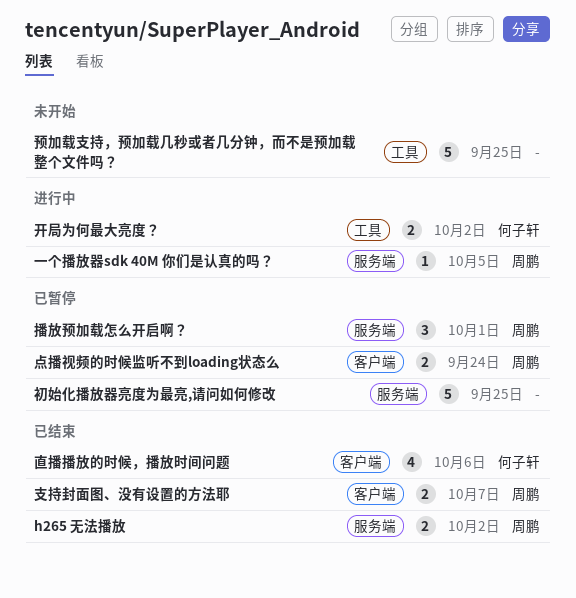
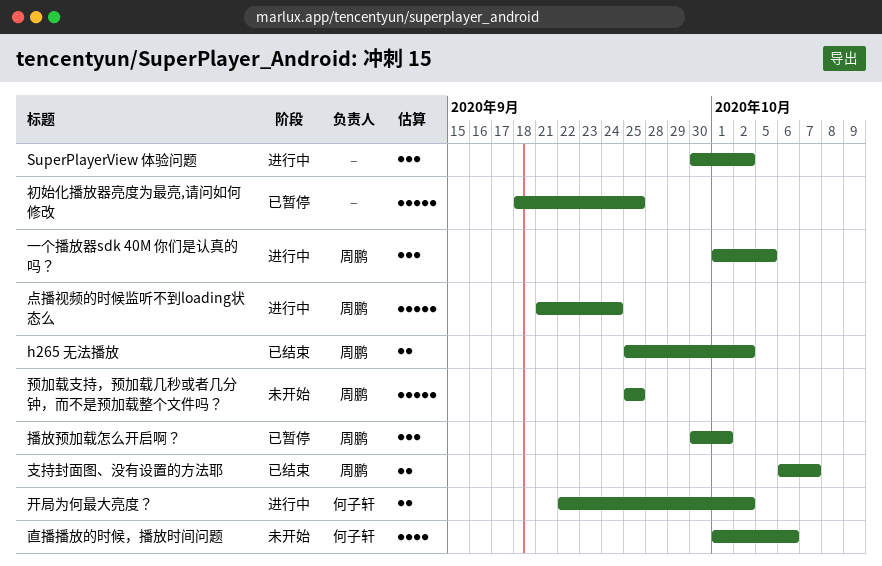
SuperPlayerView 体验问题: none -> present
一个播放器sdk 40M 你们是认真的吗？, estimate: 1 -> 3
点播视频的时候监听不到loading状态么, status: 已暂停 -> 进行中
点播视频的时候监听不到loading状态么, estimate: 2 -> 5
直播播放的时候，播放时间问题, status: 已结束 -> 未开始
预加载支持，预加载几秒或者几分钟，而不是预加载整个文件吗？, owner: none -> 周鹏

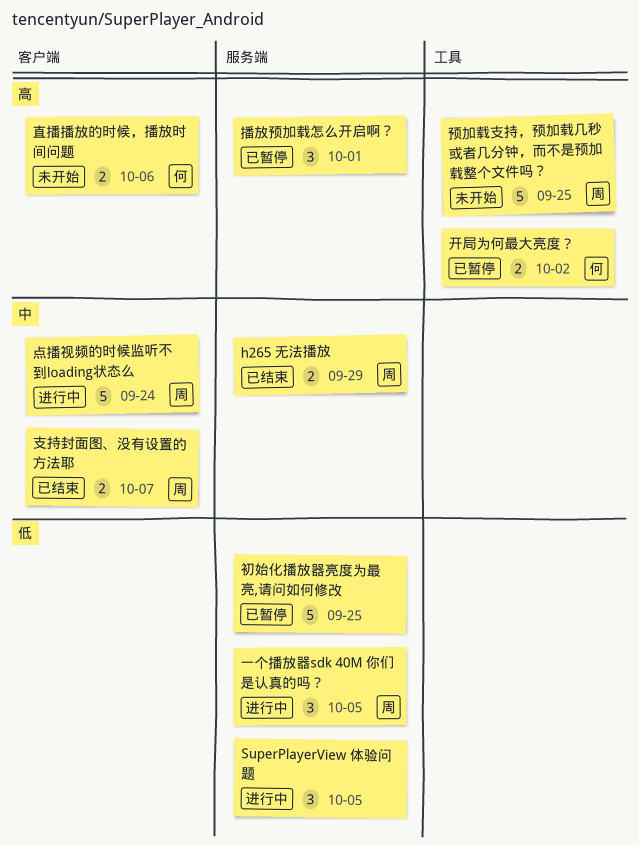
h265 无法播放, due: Oct 2 -> Sep 29
SuperPlayerView 体验问题, due: Oct 2 -> Oct 5
开局为何最大亮度？, status: 进行中 -> 已暂停
播放预加载怎么开启啊？, owner: 周鹏 -> none
直播播放的时候，播放时间问题, estimate: 4 -> 2

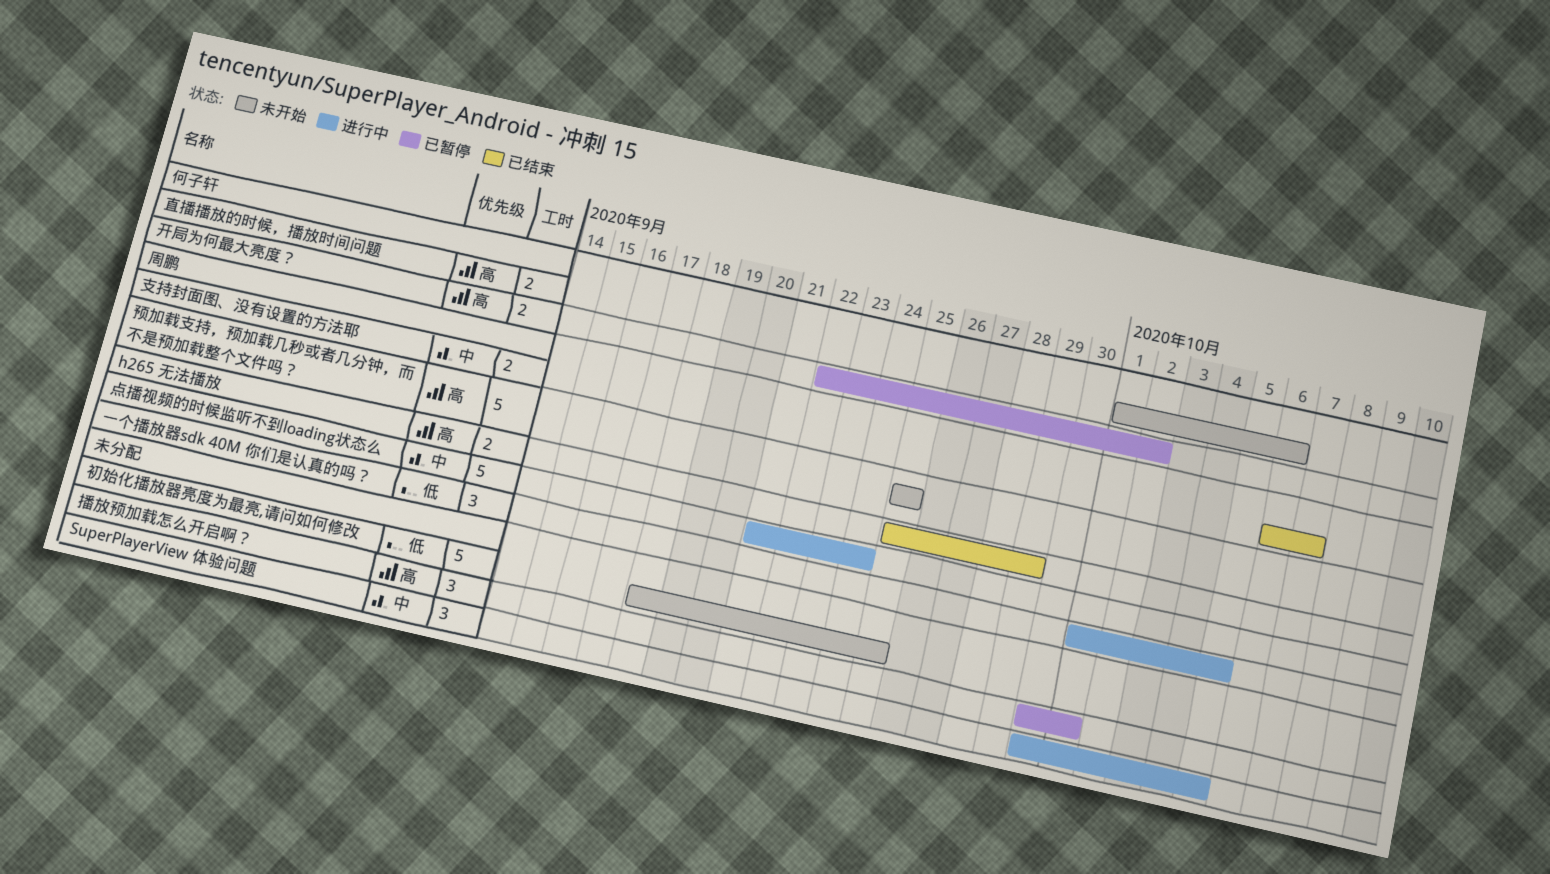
h265 无法播放, priority: 中 -> 高
SuperPlayerView 体验问题, priority: 低 -> 中
初始化播放器亮度为最亮,请问如何修改, status: 已暂停 -> 未开始

